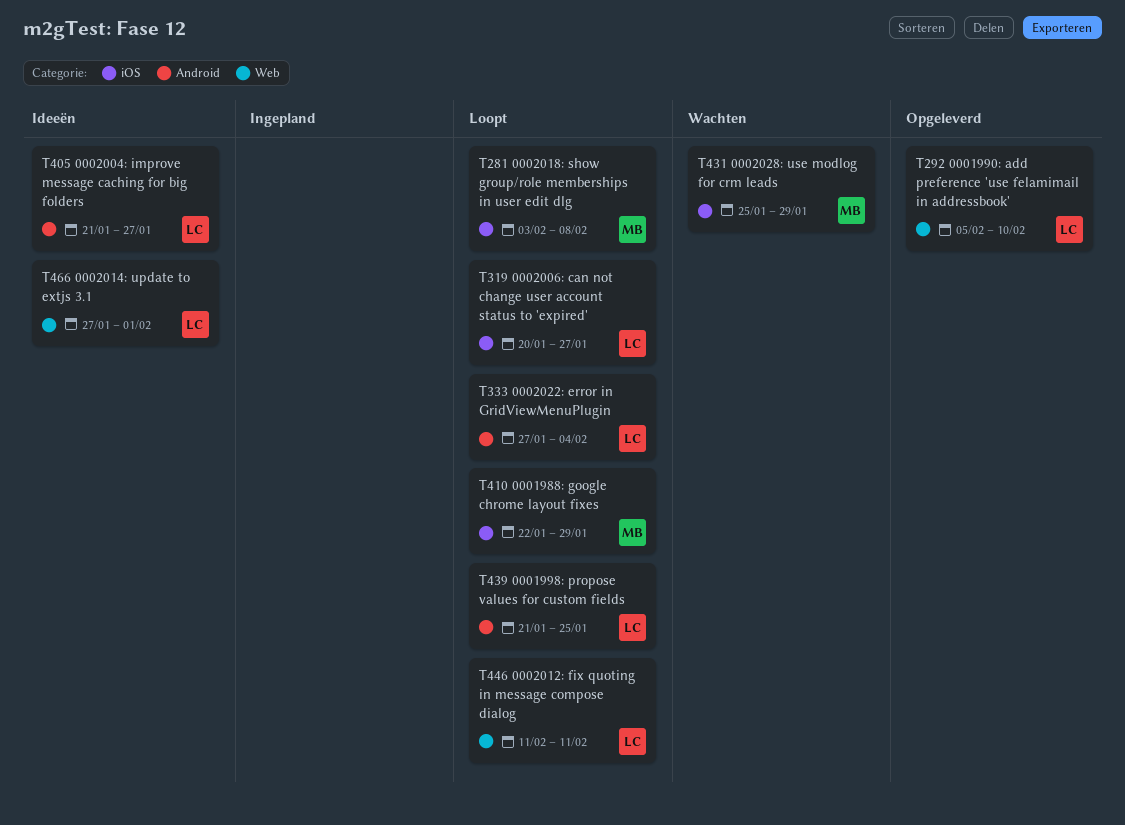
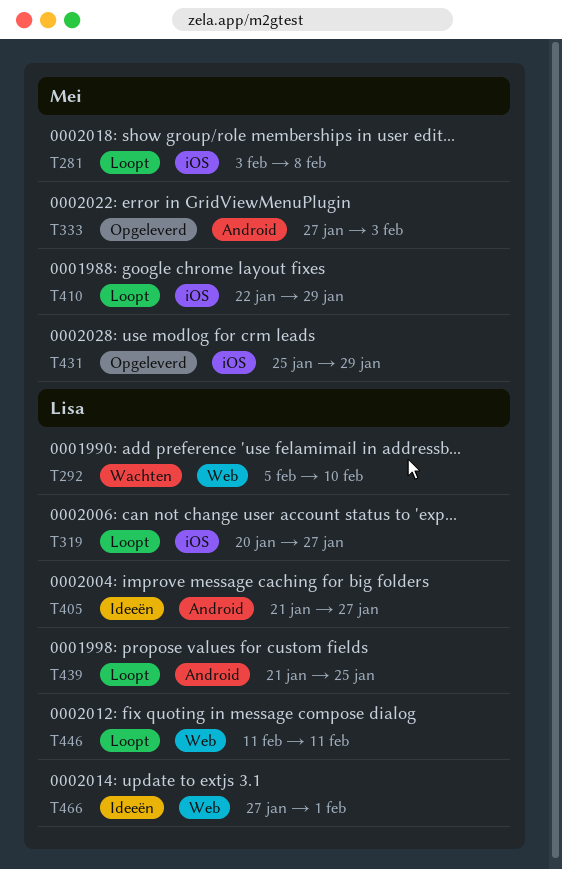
T292, status: Opgeleverd -> Wachten
T333, status: Loopt -> Opgeleverd
T333, owner: Lisa -> Mei
T333, due: Feb 4 -> Feb 3
T431, status: Wachten -> Opgeleverd

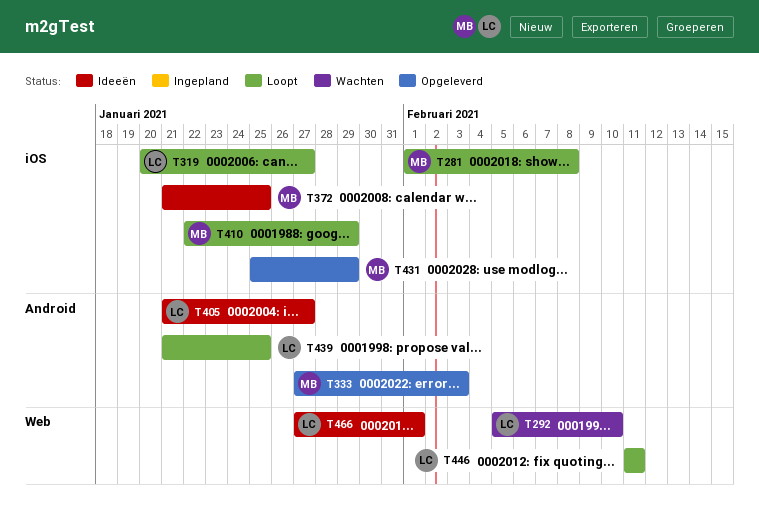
T281, start: Feb 3 -> Feb 1
T372: none -> present

